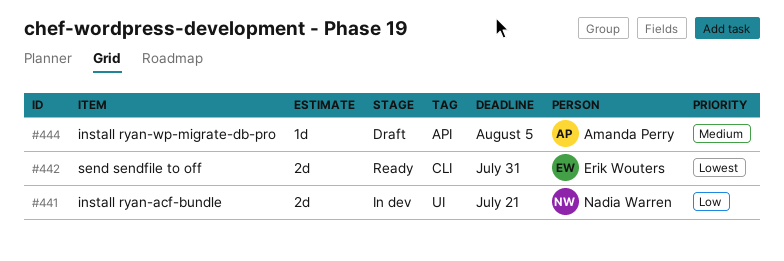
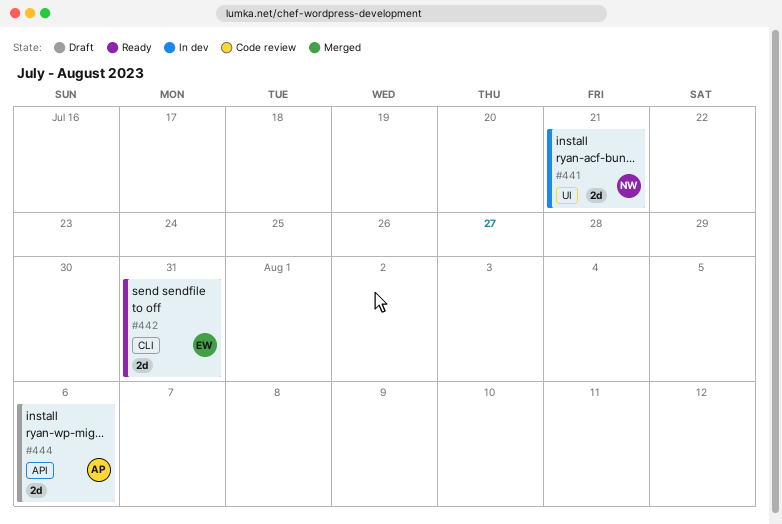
#444, estimate: 1d -> 2d
#444, due: Aug 5 -> Aug 6

